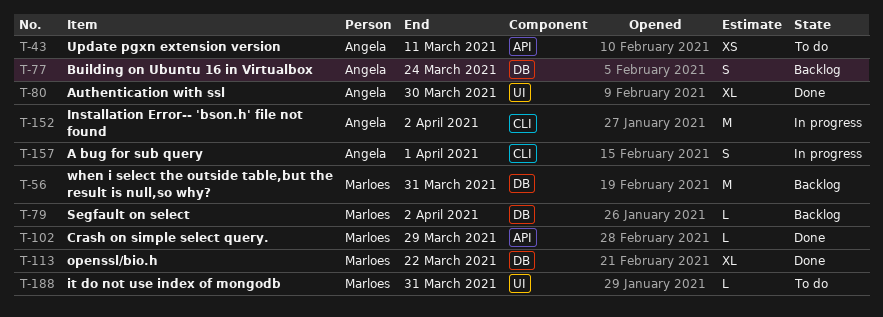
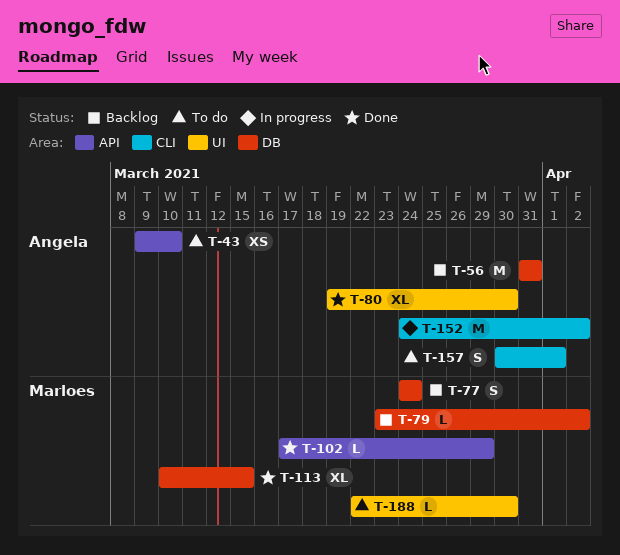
T-43, due: Mar 11 -> Mar 10
T-56, owner: Marloes -> Angela
T-77, owner: Angela -> Marloes
T-113, due: Mar 22 -> Mar 15
T-157, status: In progress -> To do
T-188, due: Mar 31 -> Mar 30

